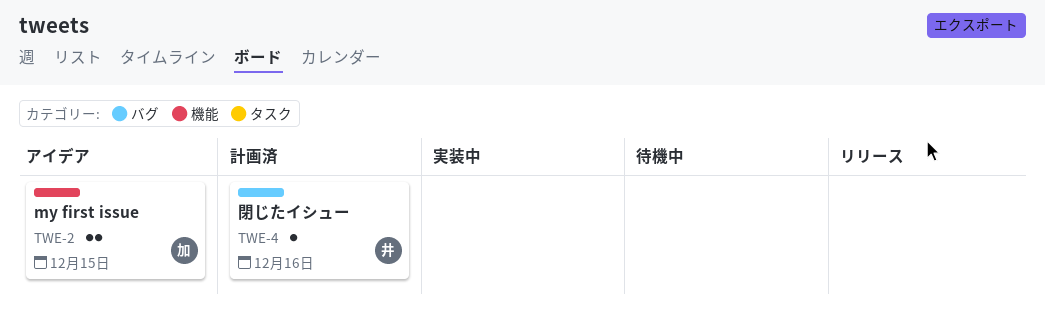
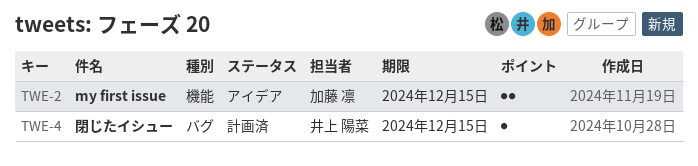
TWE-4, due: Dec 16 -> Dec 15

